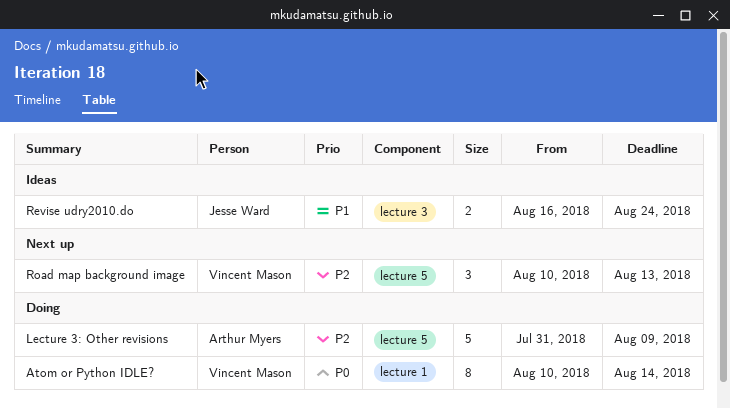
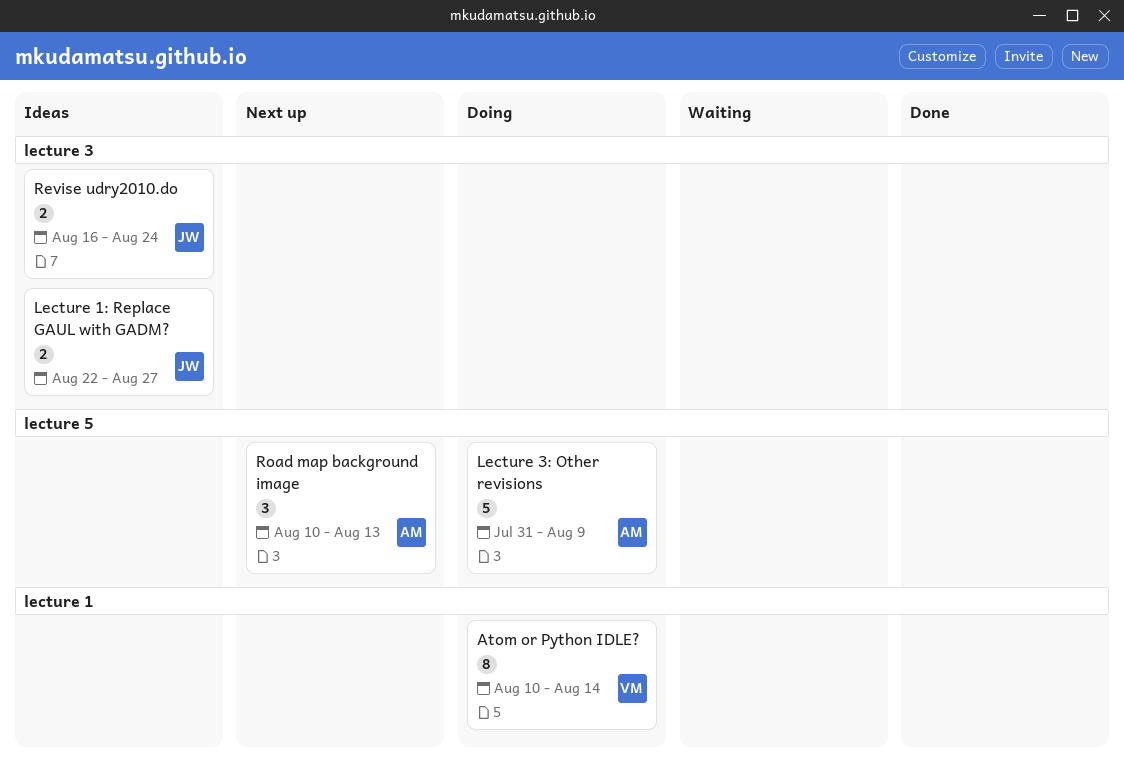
Lecture 1: Replace GAUL with GADM?: none -> present
Road map background image, owner: Vincent Mason -> Arthur Myers

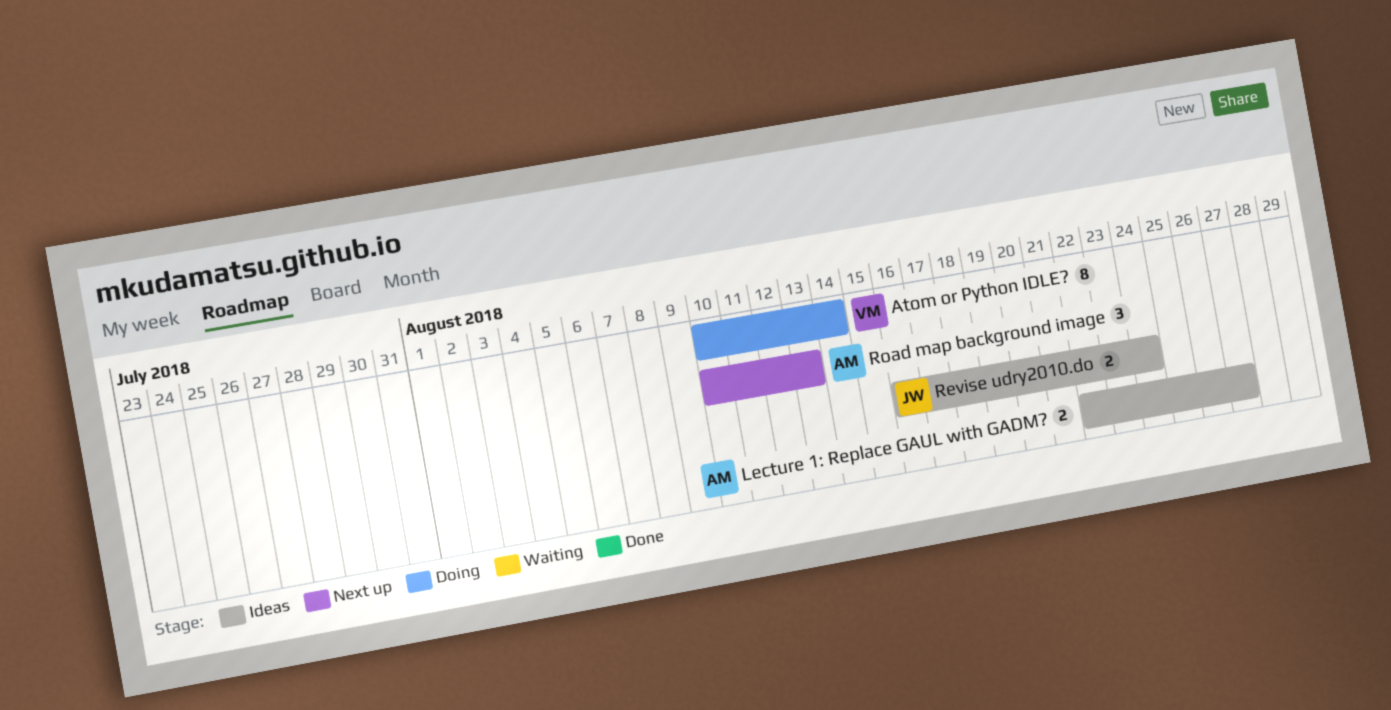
Lecture 1: Replace GAUL with GADM?, owner: JW -> AM
Lecture 3: Other revisions: present -> none

